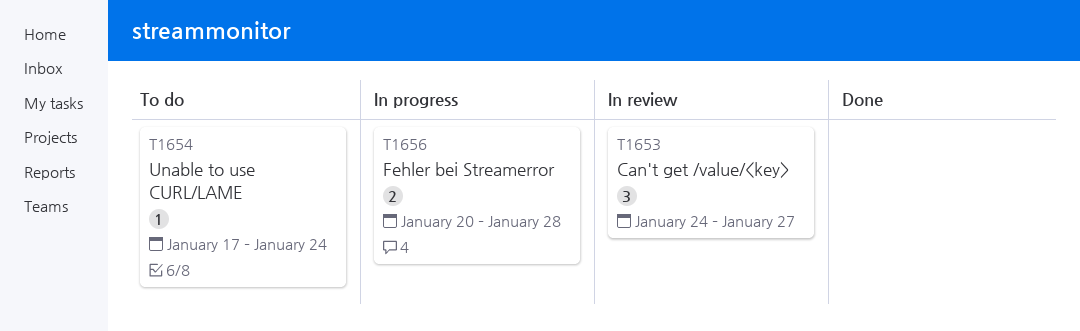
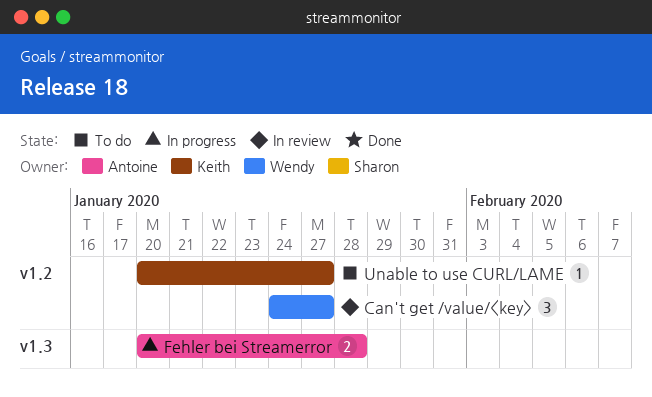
Unable to use CURL/LAME, start: Jan 17 -> Jan 20
Unable to use CURL/LAME, due: Jan 24 -> Jan 27

